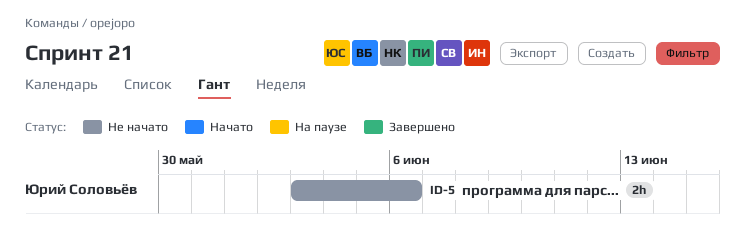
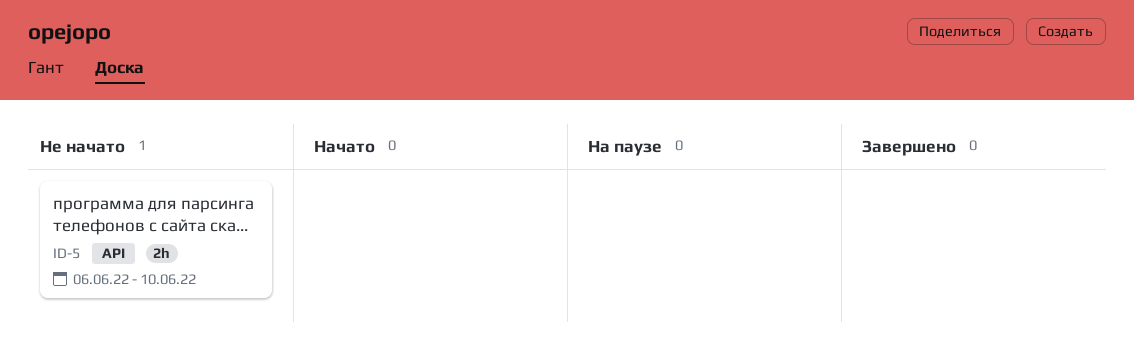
ID-5, start: Jun 3 -> Jun 6
ID-5, due: Jun 6 -> Jun 10

